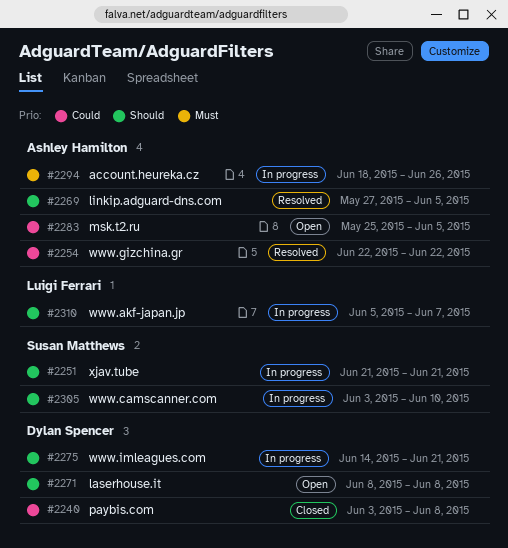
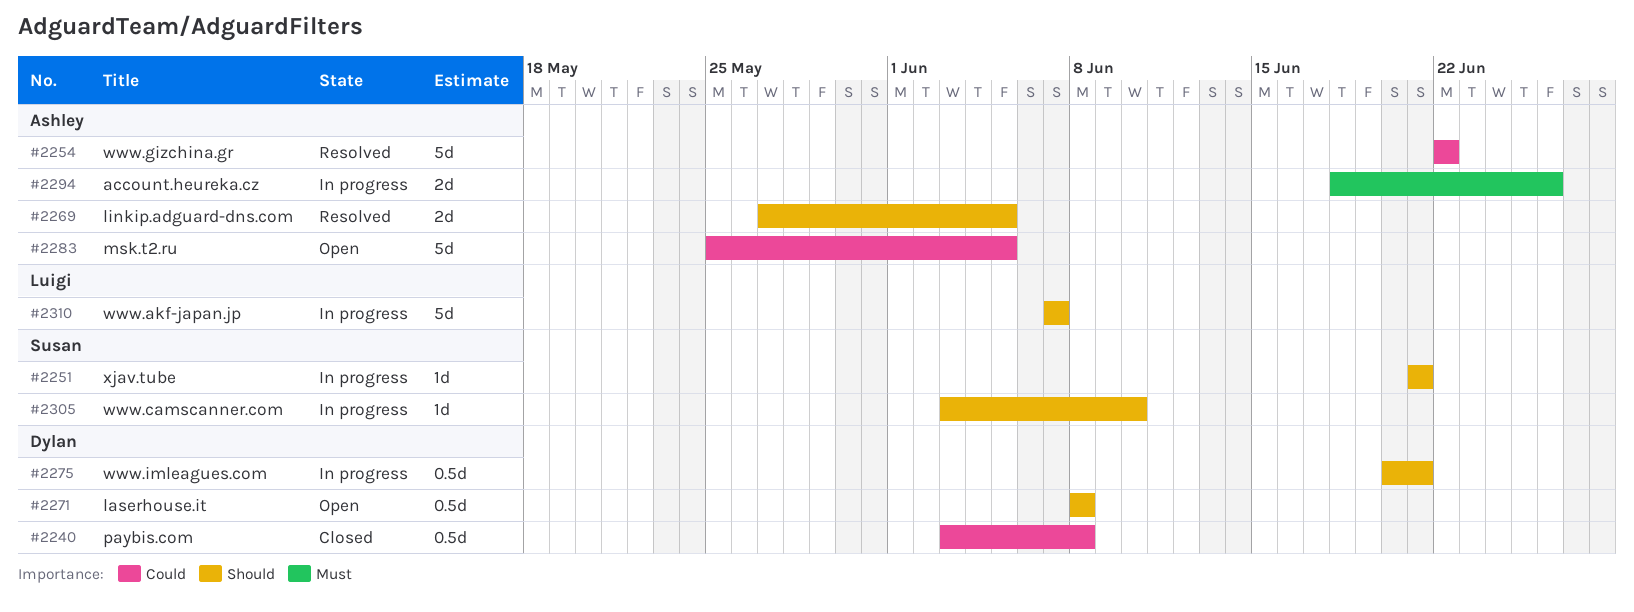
#2275, start: Jun 14 -> Jun 20
#2310, start: Jun 5 -> Jun 7

